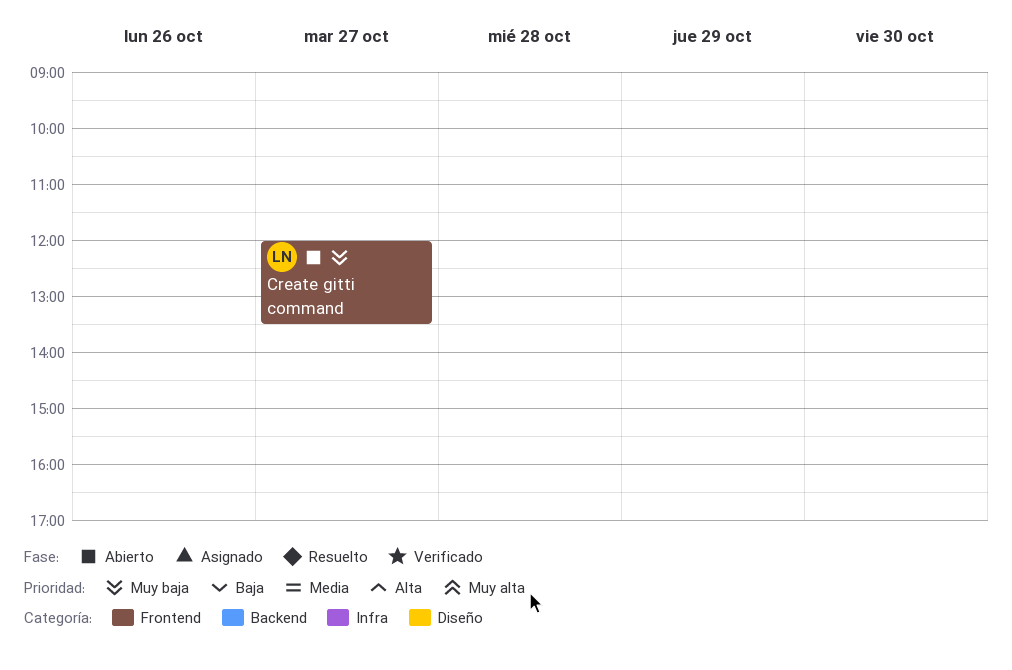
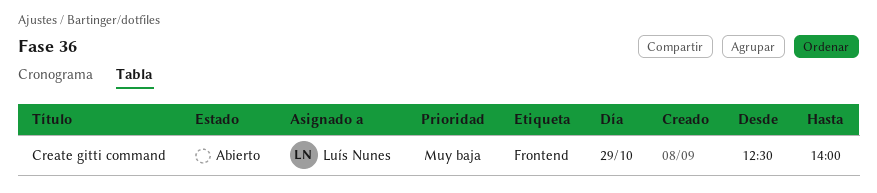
Create gitti command, day: Oct 27 -> Oct 29
Create gitti command, begins: 12:00 -> 12:30
Create gitti command, ends: 13:30 -> 14:00

